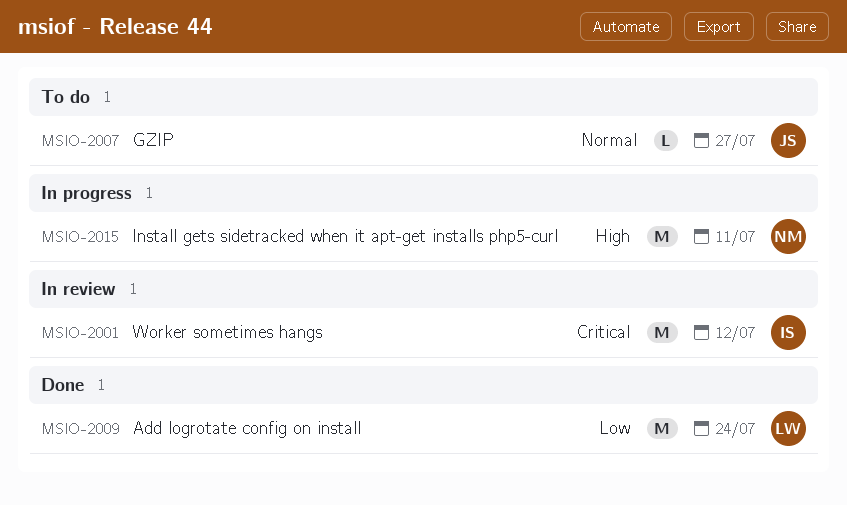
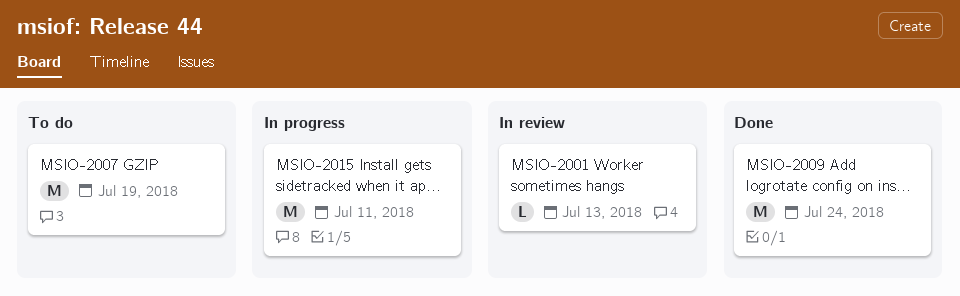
MSIO-2001, estimate: M -> L
MSIO-2001, due: Jul 12 -> Jul 13
MSIO-2007, estimate: L -> M
MSIO-2007, due: Jul 27 -> Jul 19

